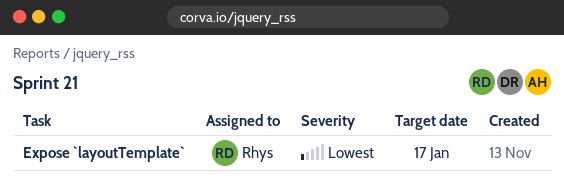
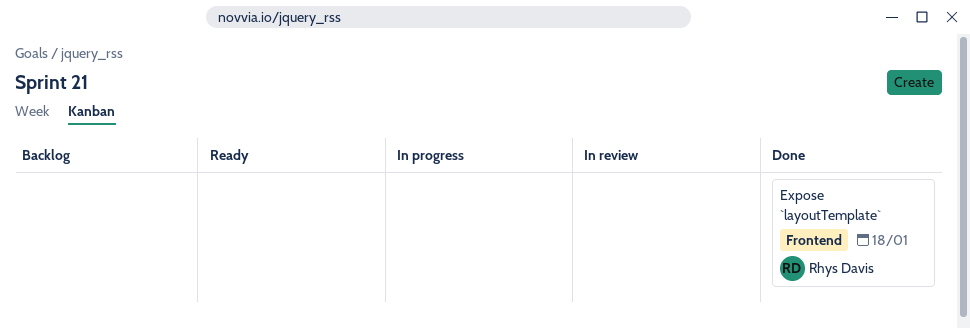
Expose `layoutTemplate`, due: Jan 17 -> Jan 18

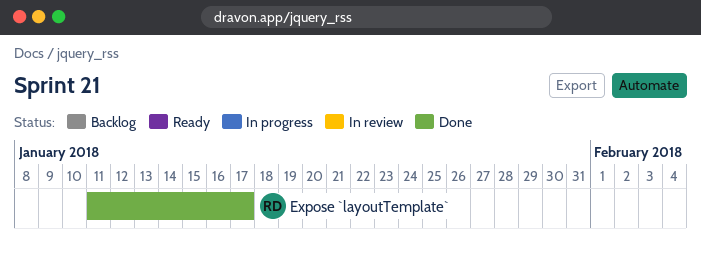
Expose `layoutTemplate`, due: Jan 18 -> Jan 17

